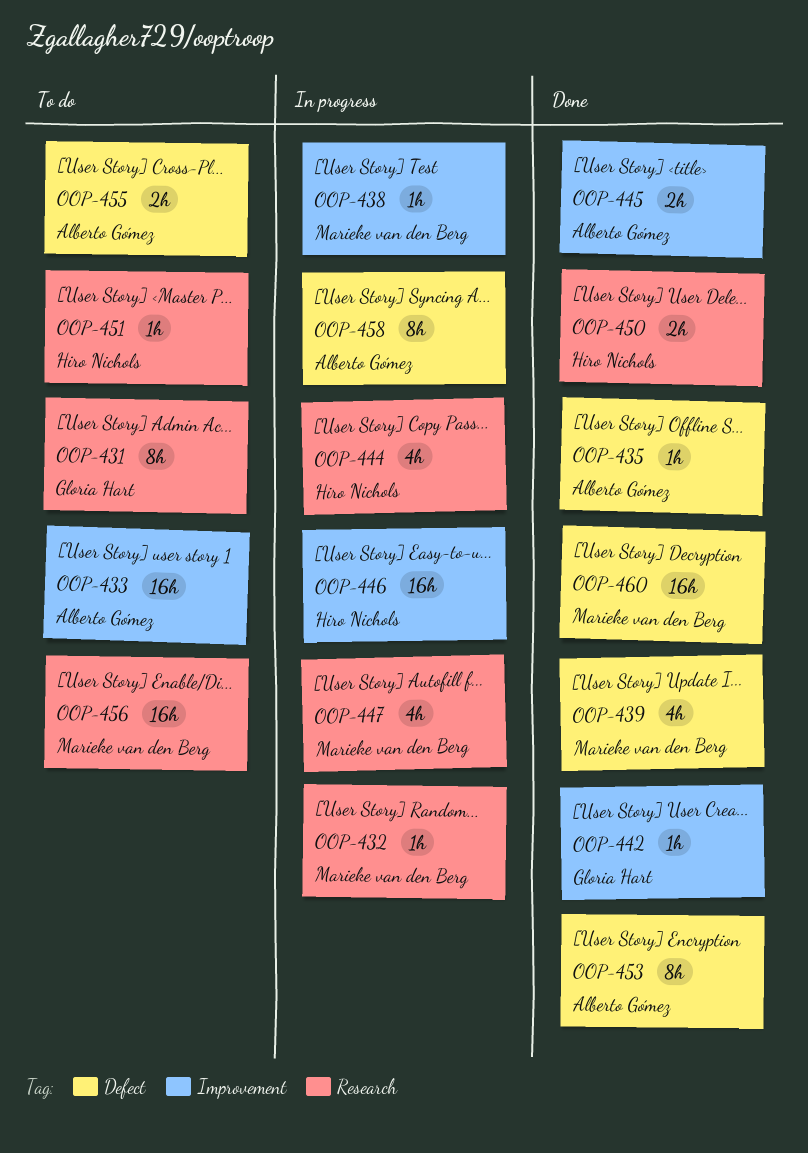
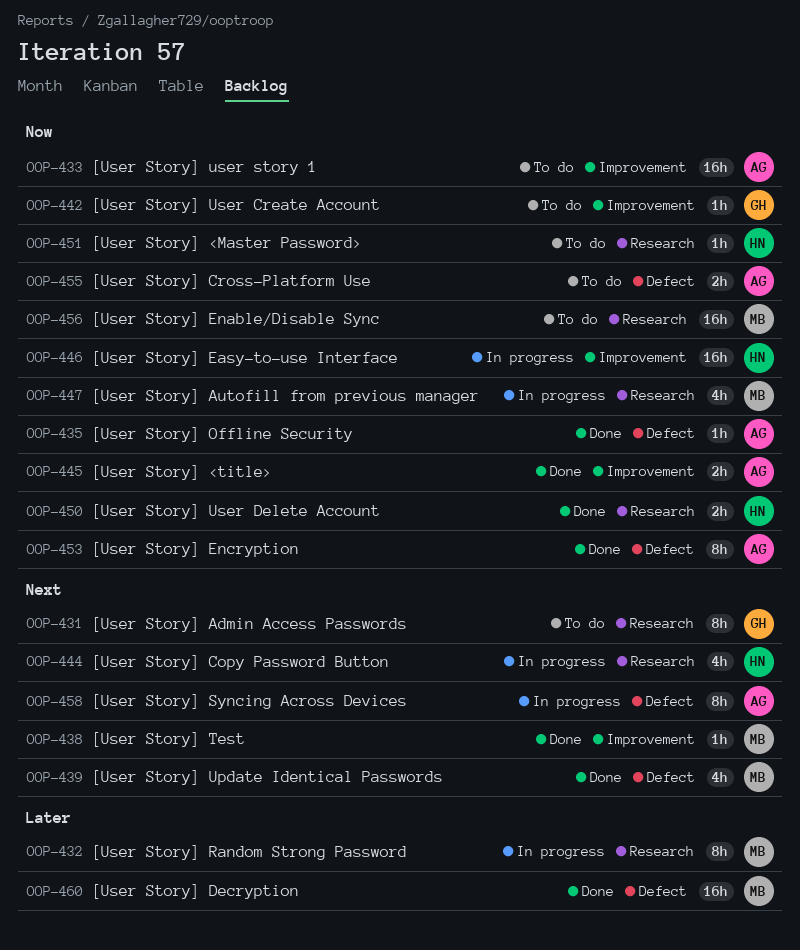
OOP-432, estimate: 1h -> 8h
OOP-438, status: In progress -> Done
OOP-442, status: Done -> To do

